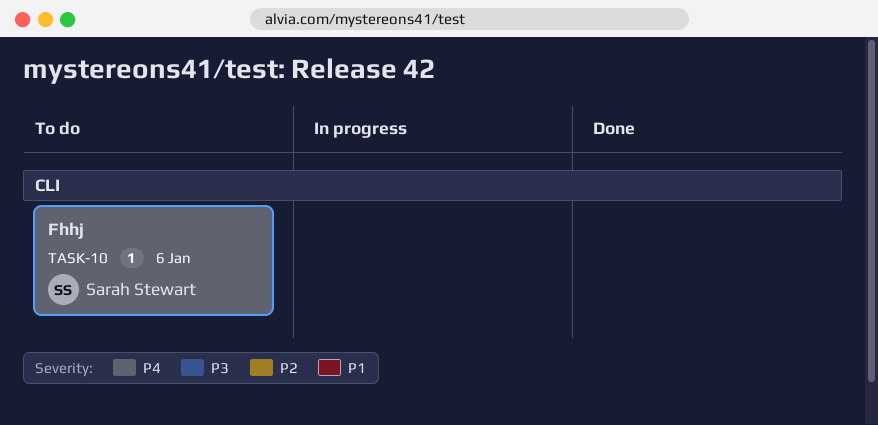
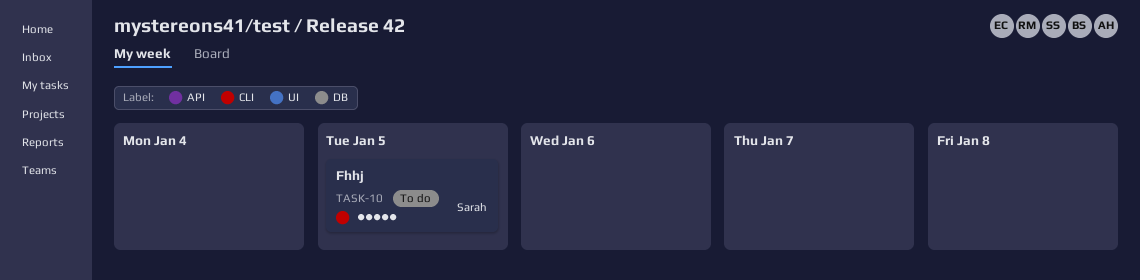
TASK-10, estimate: 1 -> 5
TASK-10, due: Jan 6 -> Jan 5

